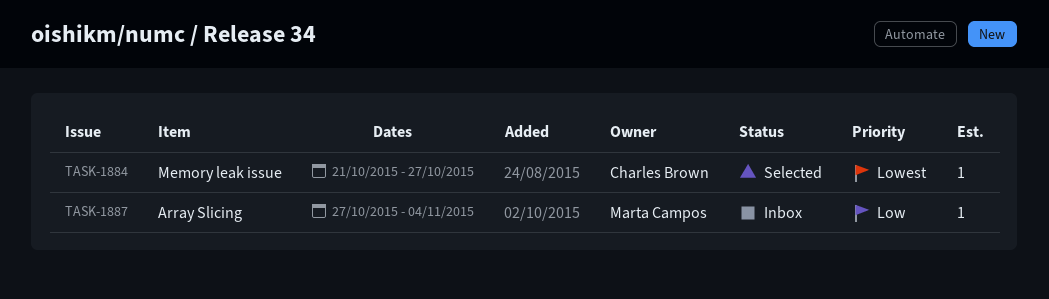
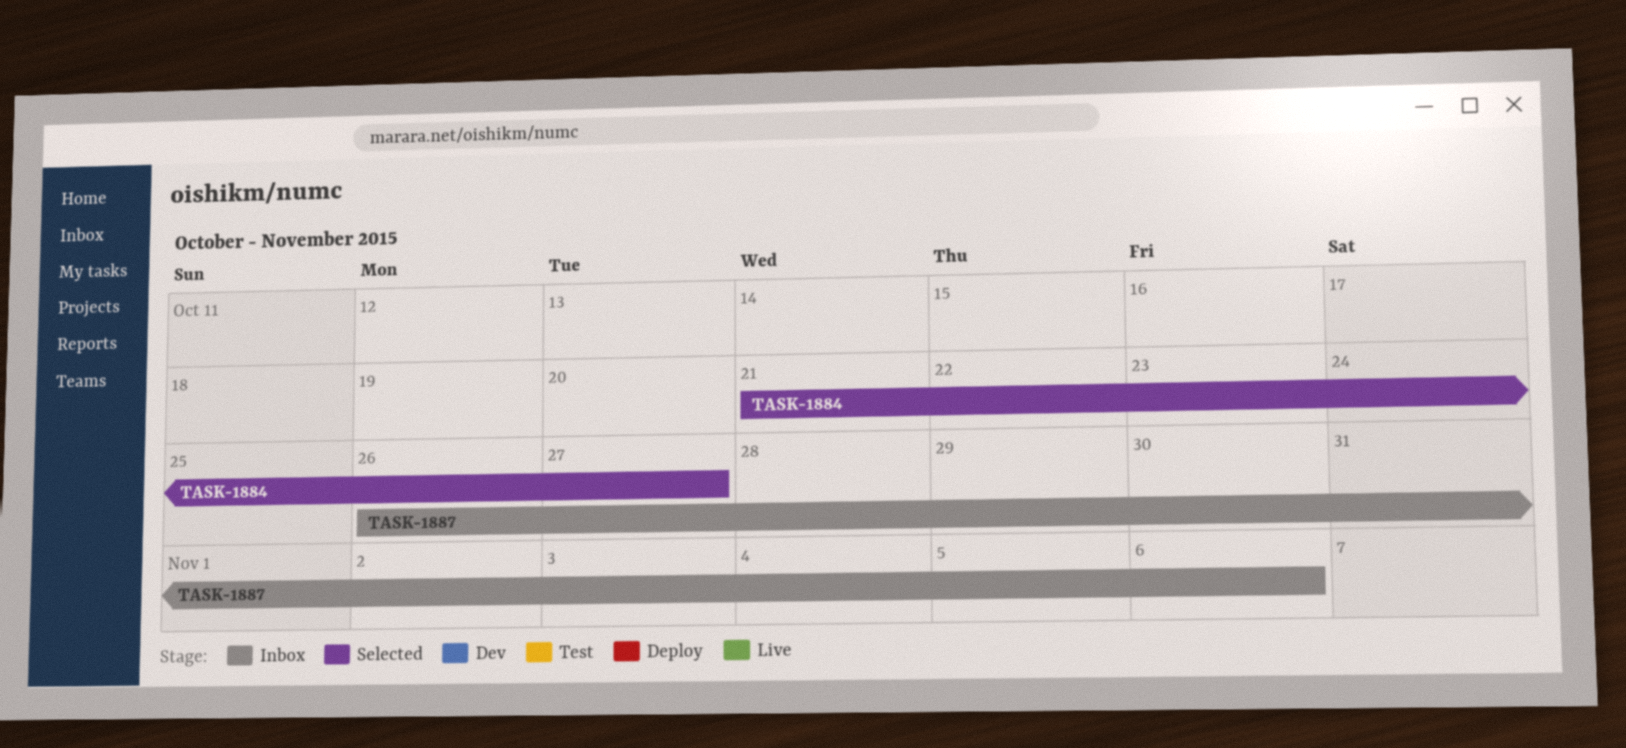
TASK-1887, start: Oct 27 -> Oct 26
TASK-1887, due: Nov 4 -> Nov 6

